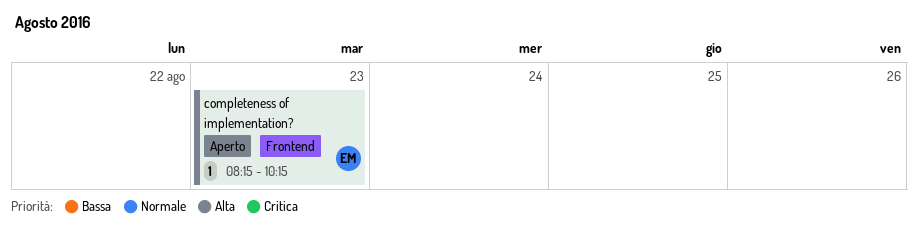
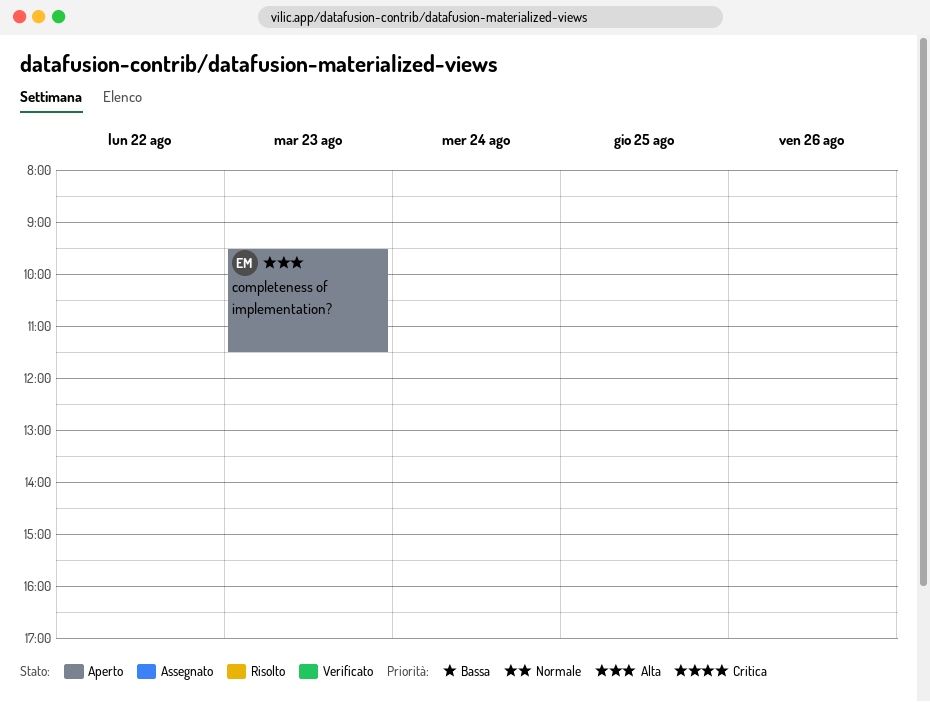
completeness of implementation?, begins: 08:15 -> 09:30
completeness of implementation?, ends: 10:15 -> 11:30

